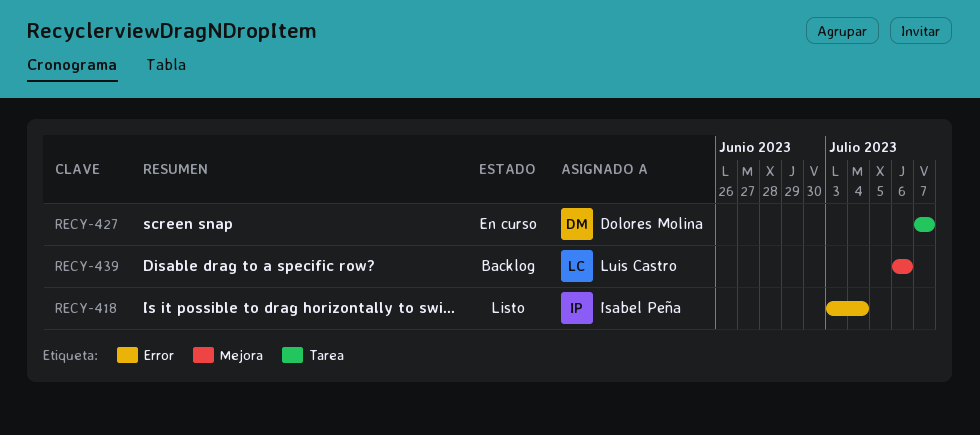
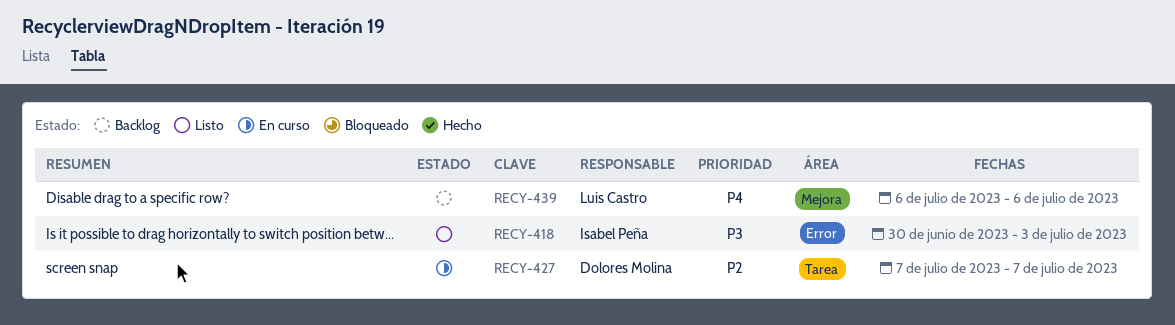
RECY-418, start: Jul 3 -> Jun 30
RECY-418, due: Jul 4 -> Jul 3

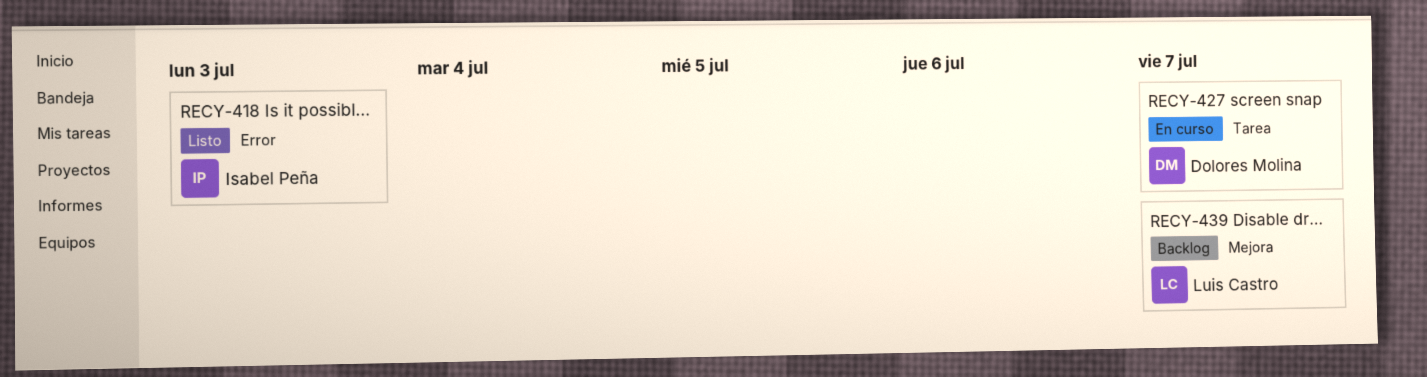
RECY-439, due: Jul 6 -> Jul 7

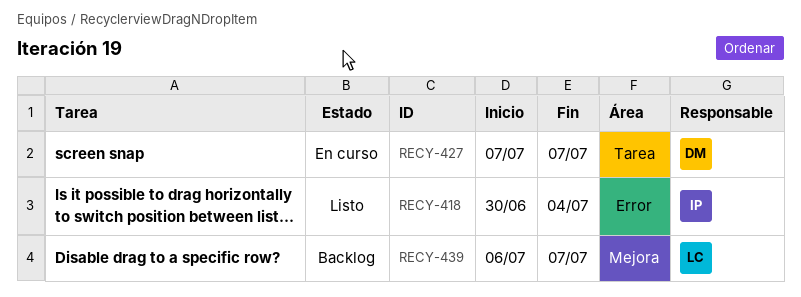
RECY-418, due: Jul 3 -> Jul 4

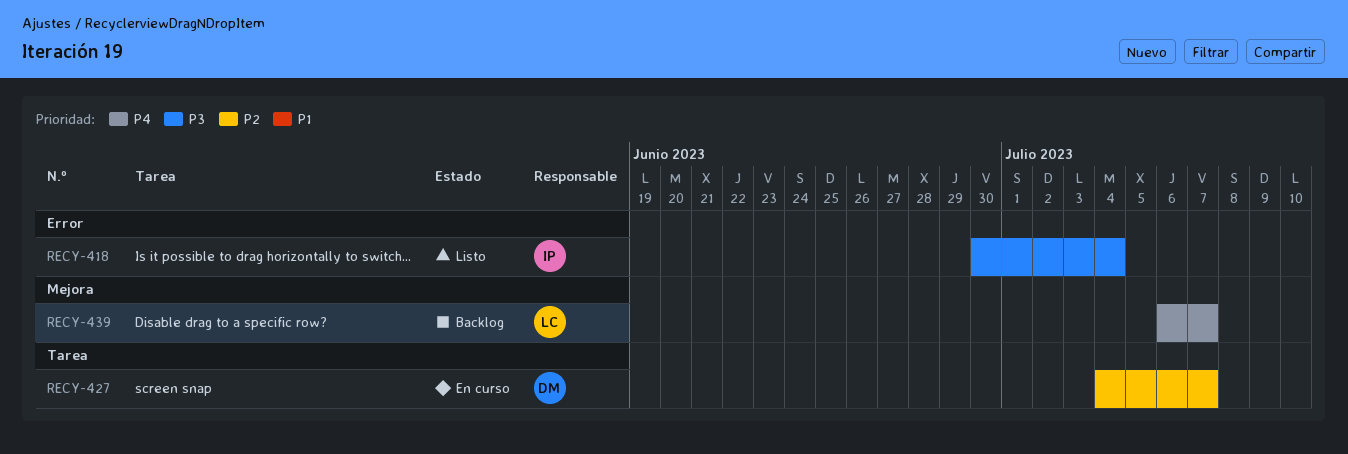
RECY-427, start: Jul 7 -> Jul 4

